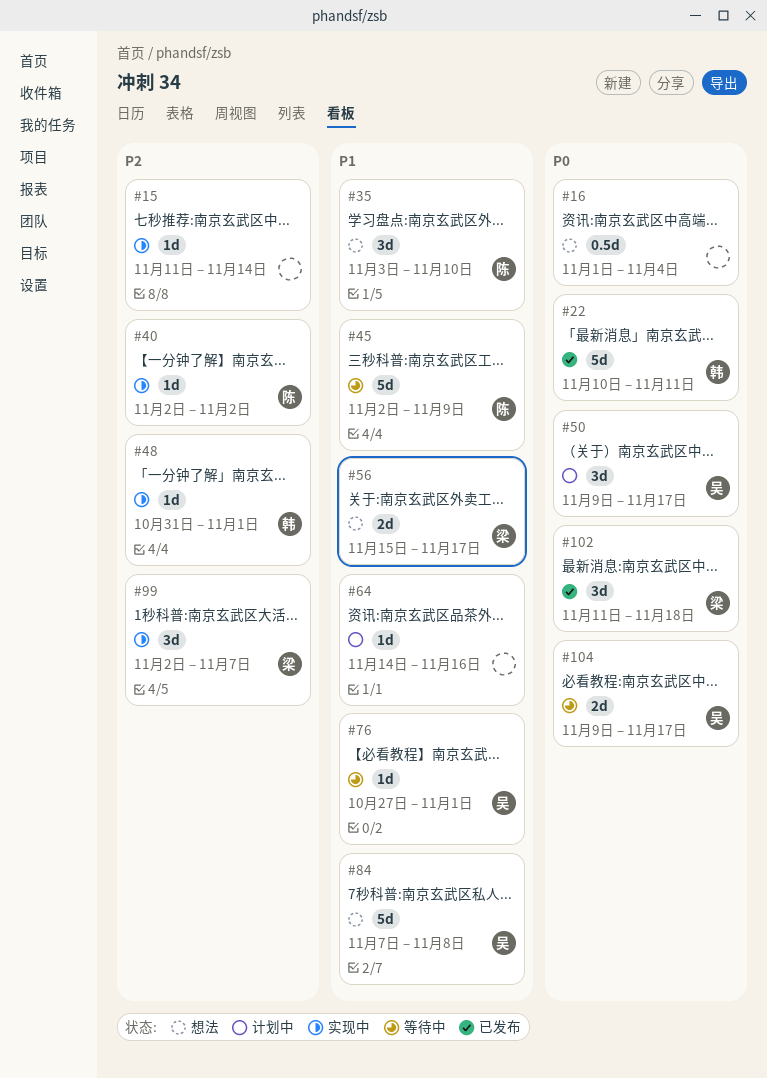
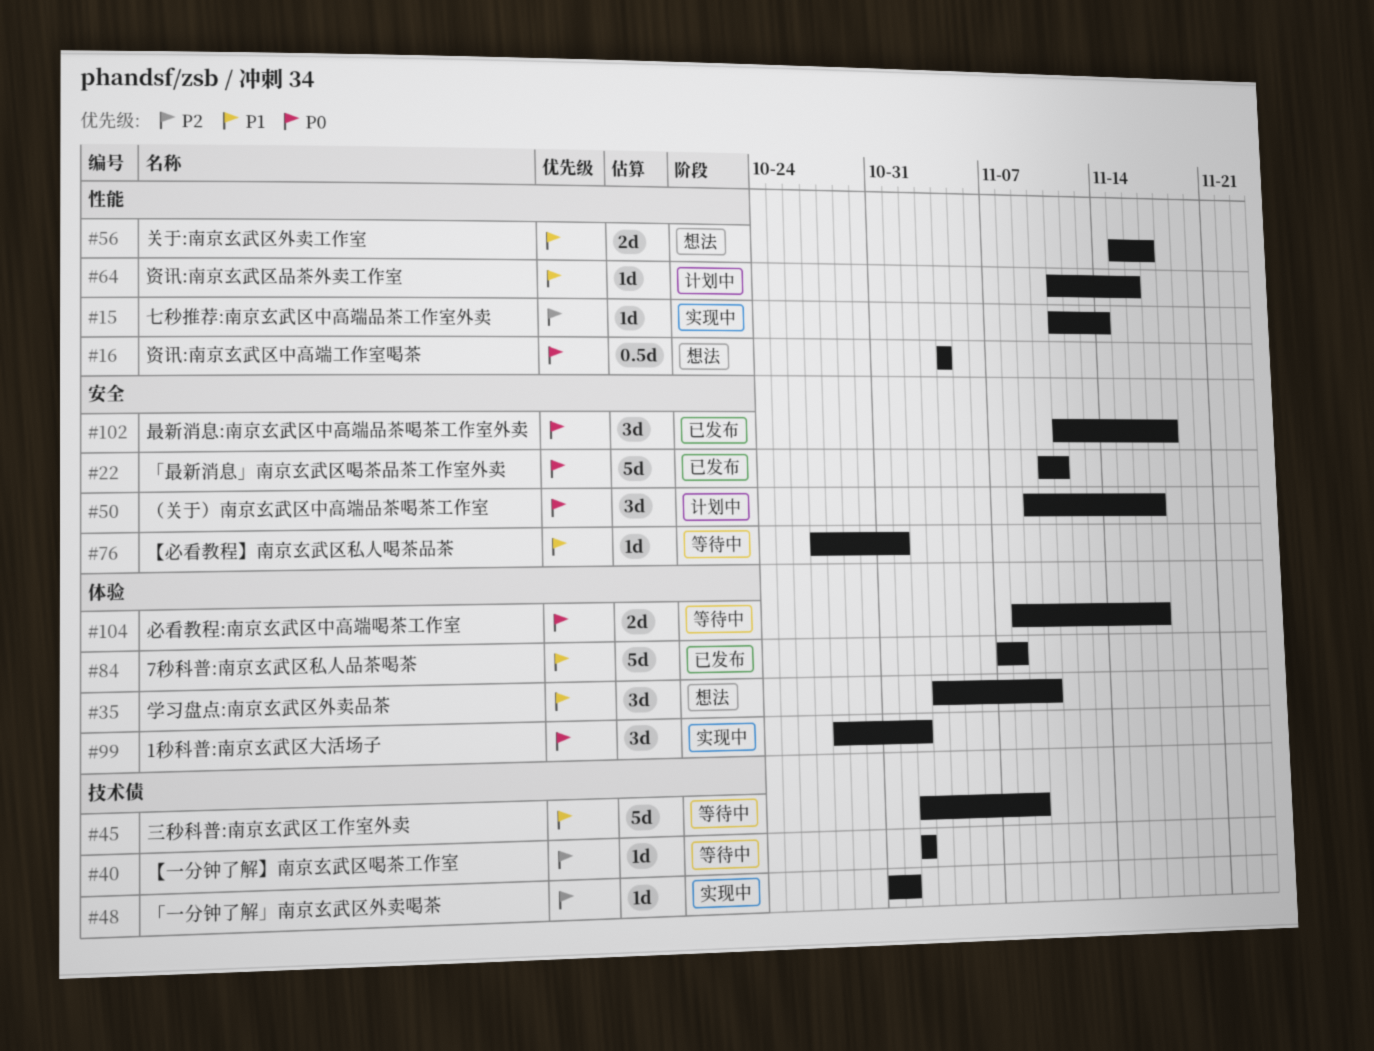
#16, start: Nov 1 -> Nov 4
#40, status: 实现中 -> 等待中
#64, start: Nov 14 -> Nov 11
#84, status: 想法 -> 已发布
#99, priority: P2 -> P0
#99, start: Nov 2 -> Oct 28
#99, due: Nov 7 -> Nov 2
#104, start: Nov 9 -> Nov 8

